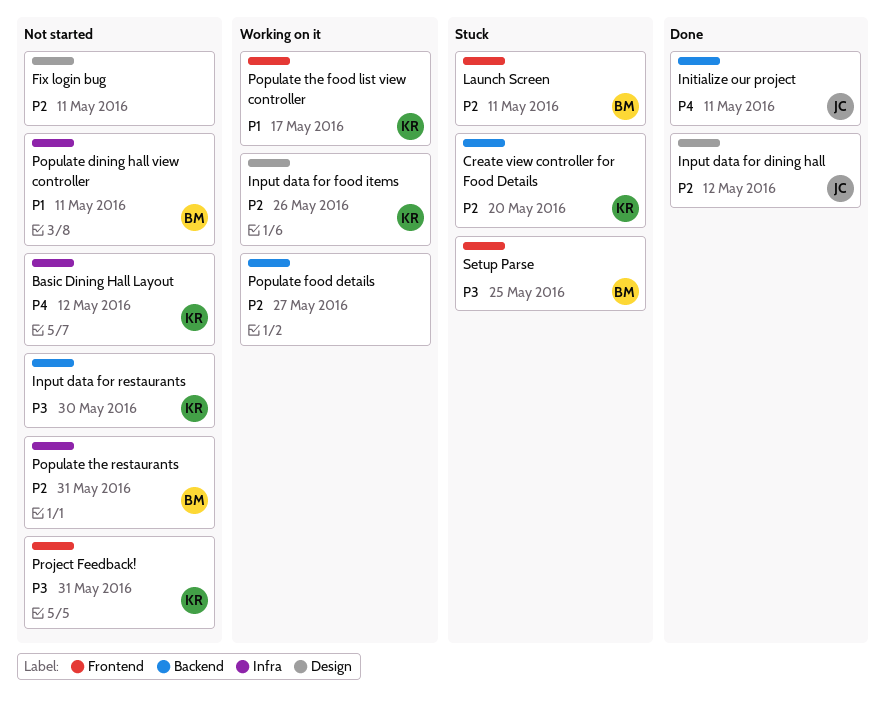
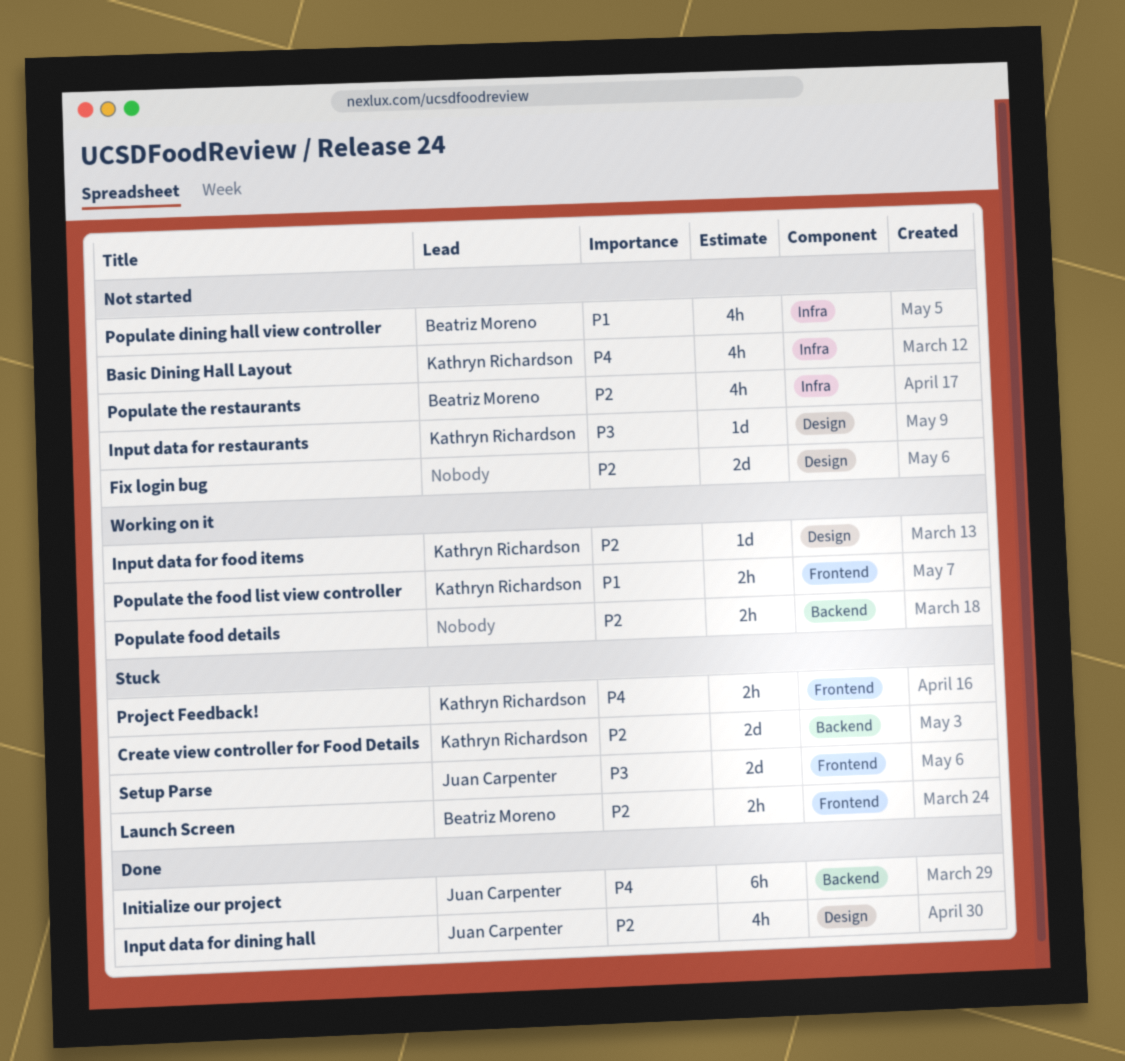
Input data for restaurants, label: Backend -> Design
Project Feedback!, status: Not started -> Stuck
Project Feedback!, priority: P3 -> P4
Setup Parse, owner: Beatriz Moreno -> Juan Carpenter

